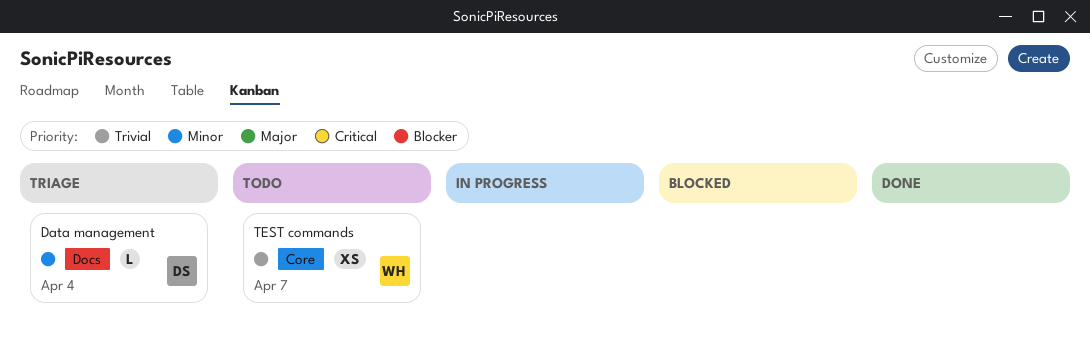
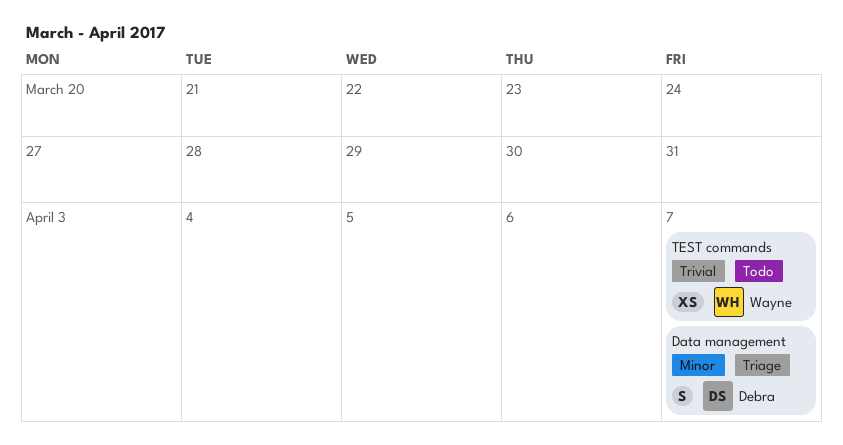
Data management, estimate: L -> S
Data management, due: Apr 4 -> Apr 7

